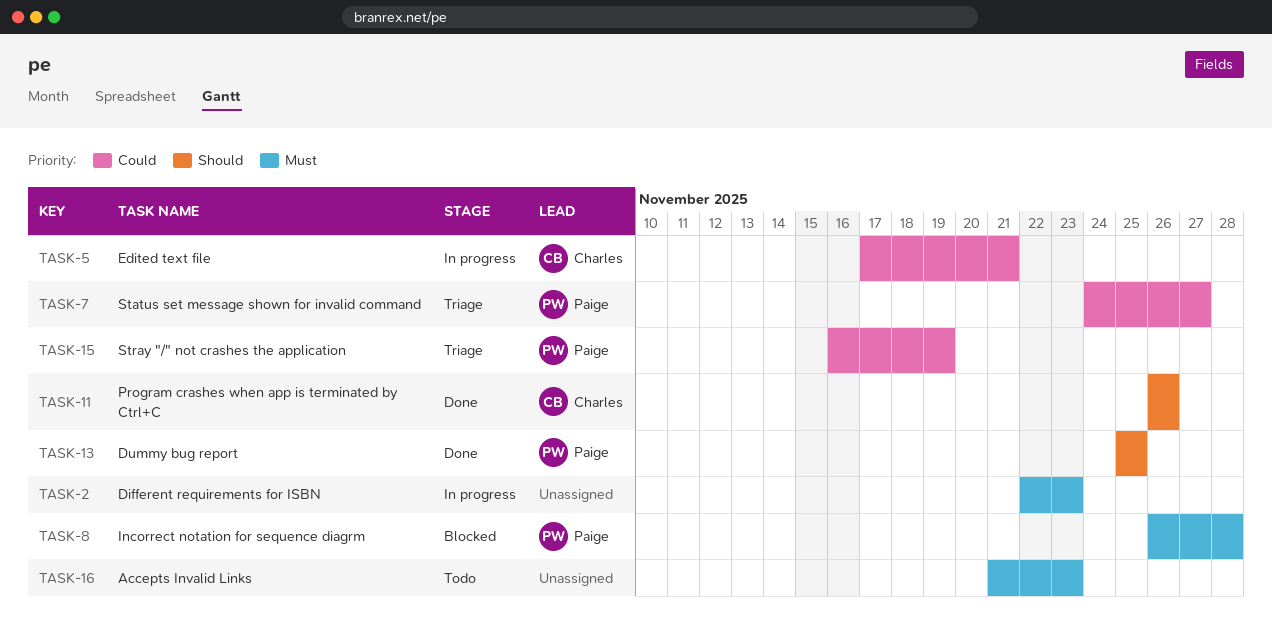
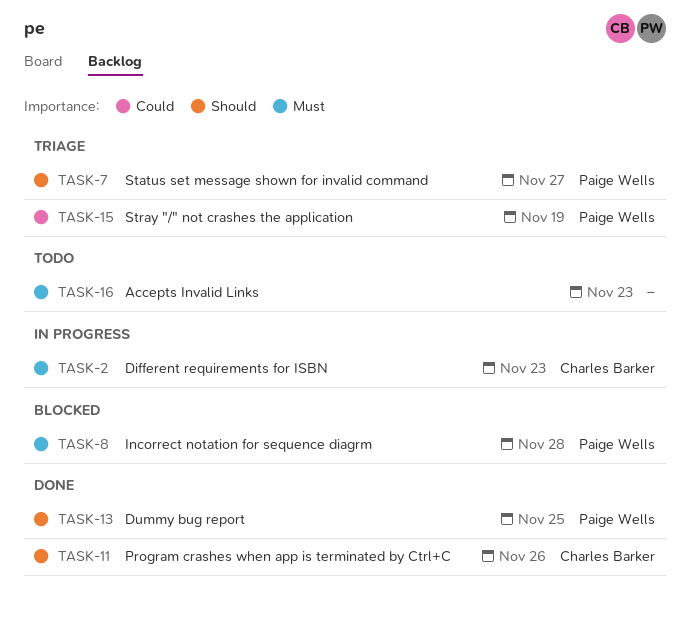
TASK-2, owner: none -> Charles Barker
TASK-5: present -> none
TASK-7, priority: Could -> Should

